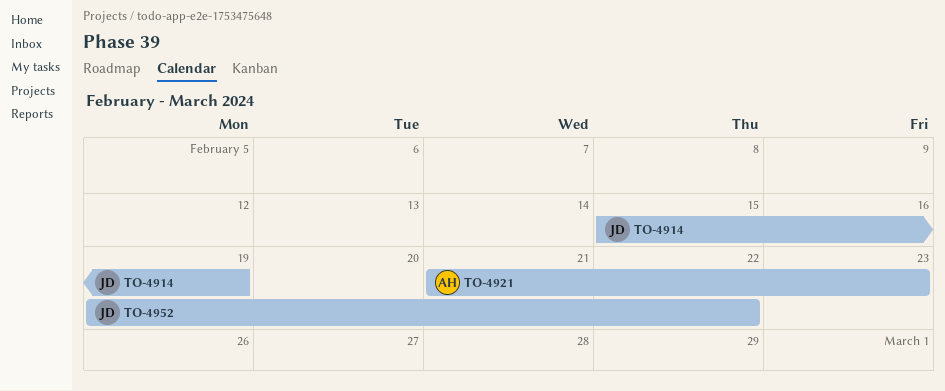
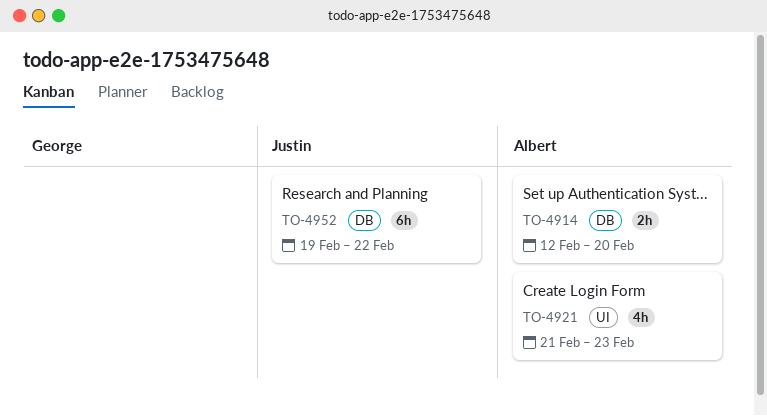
TO-4914, owner: Justin -> Albert
TO-4914, start: Feb 15 -> Feb 12
TO-4914, due: Feb 19 -> Feb 20

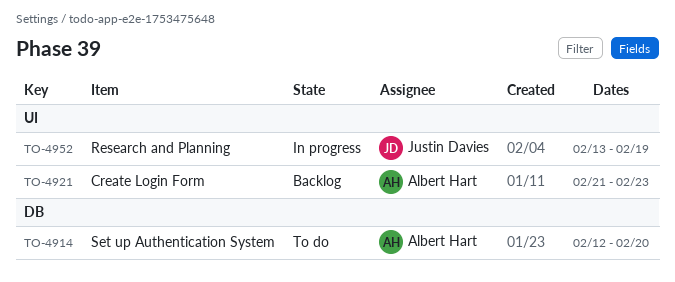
TO-4952, label: DB -> UI
TO-4952, start: Feb 19 -> Feb 13
TO-4952, due: Feb 22 -> Feb 19

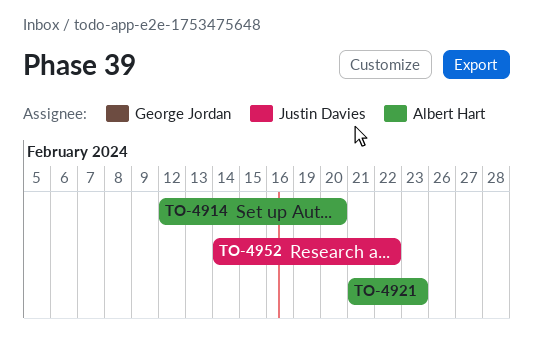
TO-4952, start: Feb 13 -> Feb 14
TO-4952, due: Feb 19 -> Feb 22

